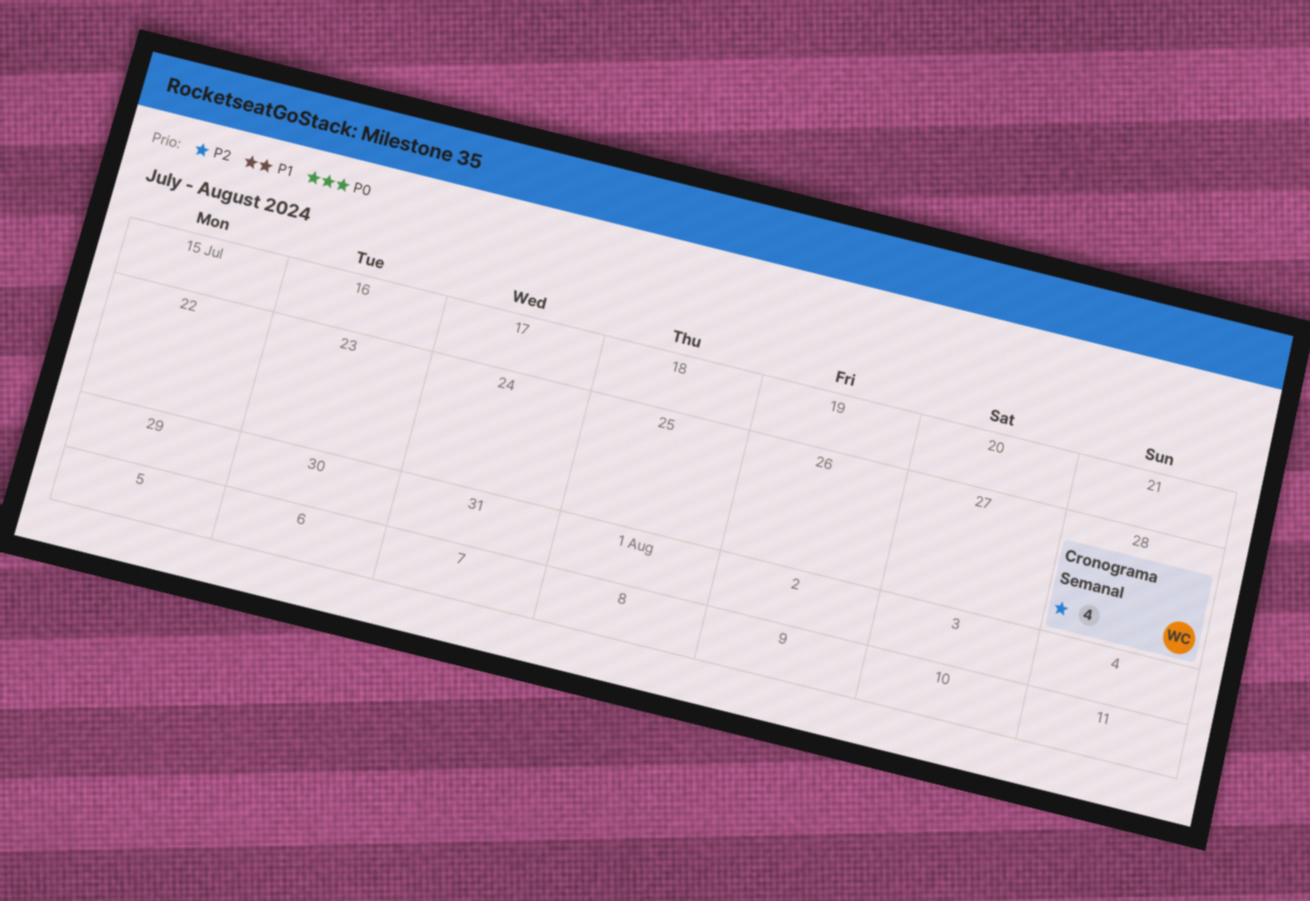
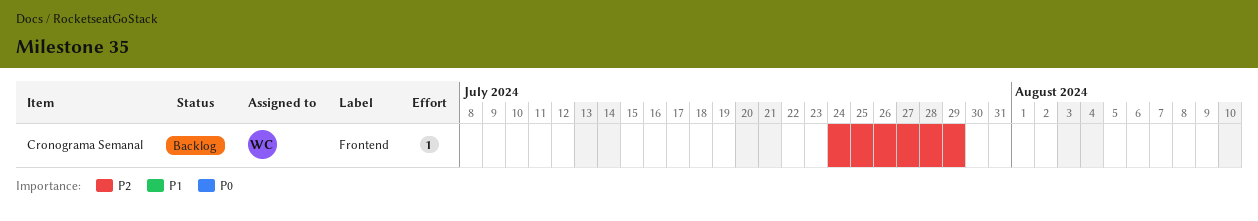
Cronograma Semanal, estimate: 4 -> 1
Cronograma Semanal, due: Jul 28 -> Jul 29

